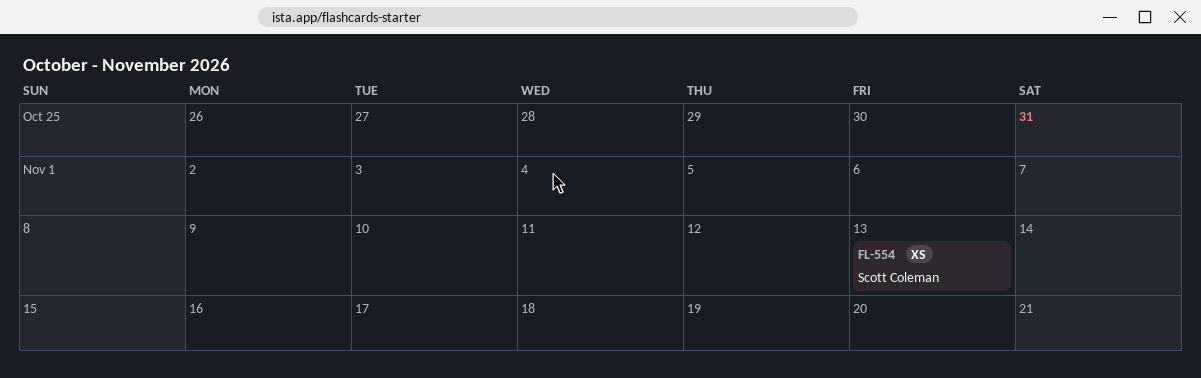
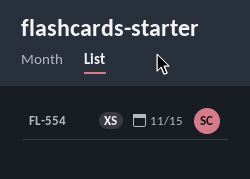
FL-554, due: Nov 13 -> Nov 15

